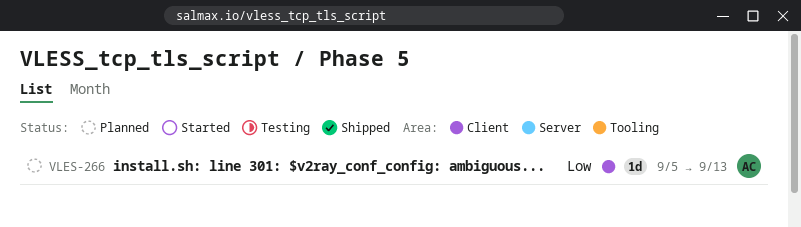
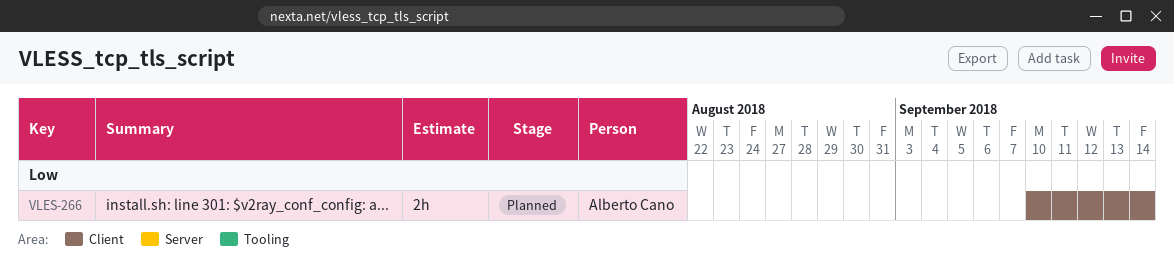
VLES-266, estimate: 1d -> 2h
VLES-266, start: Sep 5 -> Sep 10
VLES-266, due: Sep 13 -> Sep 14

